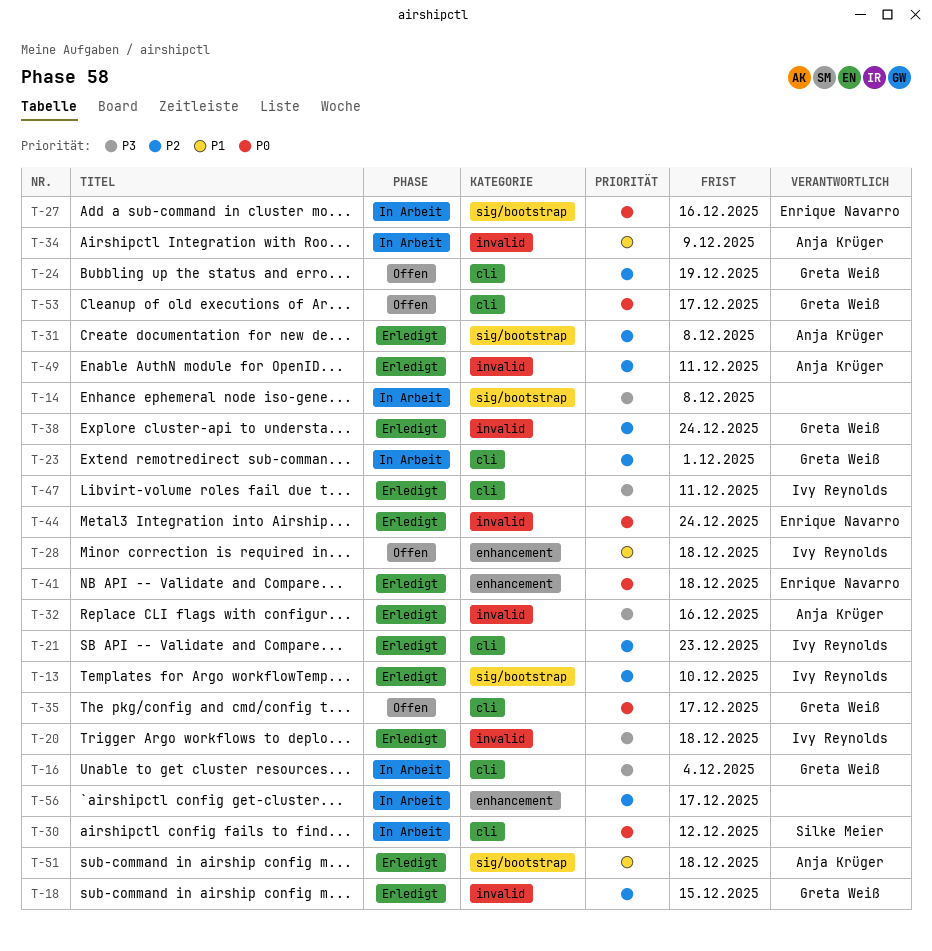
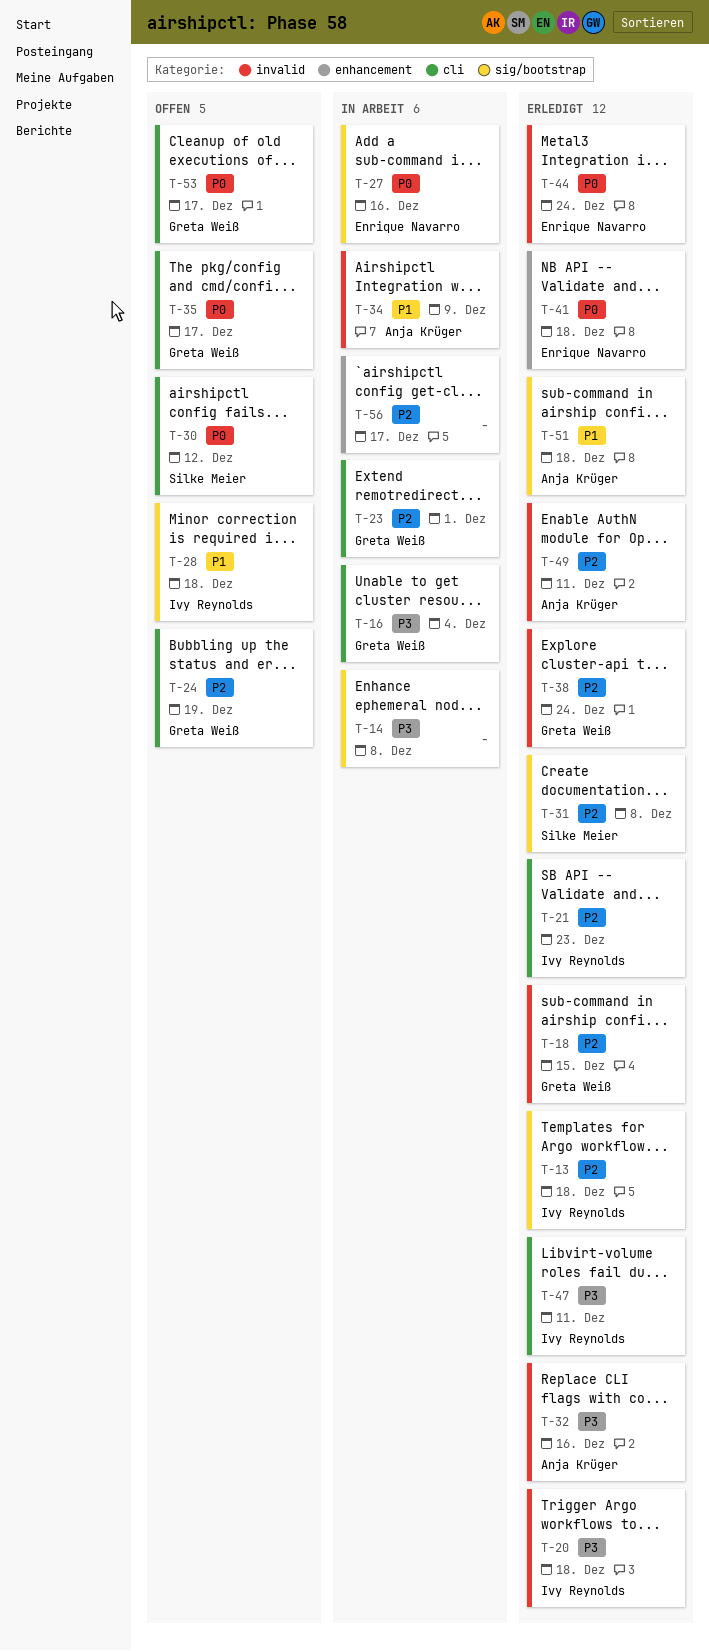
T-13, due: Dec 10 -> Dec 18
T-28, label: enhancement -> sig/bootstrap
T-30, status: In Arbeit -> Offen
T-31, owner: Anja Krüger -> Silke Meier

